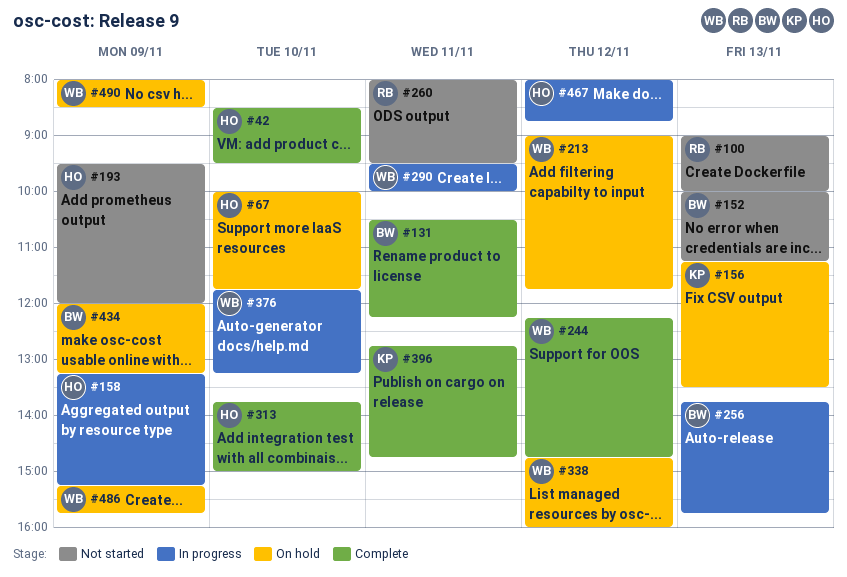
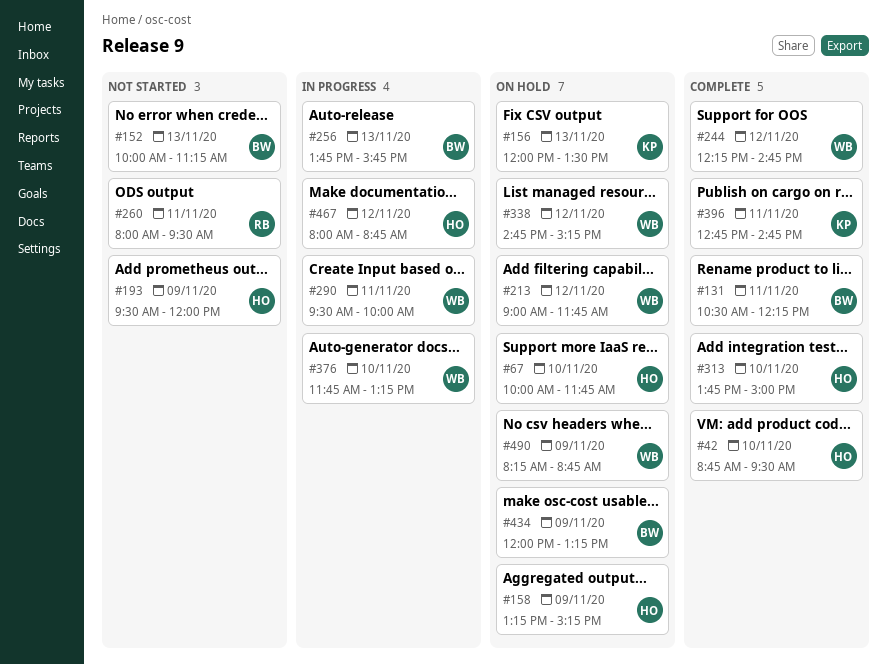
#42, begins: 08:30 -> 08:45
#100: present -> none
#156, begins: 11:15 -> 12:00
#158, status: In progress -> On hold
#338, ends: 16:00 -> 15:15
#486: present -> none
#490, begins: 08:00 -> 08:15
#490, ends: 08:30 -> 08:45

